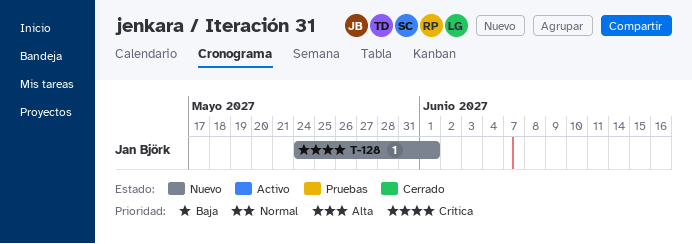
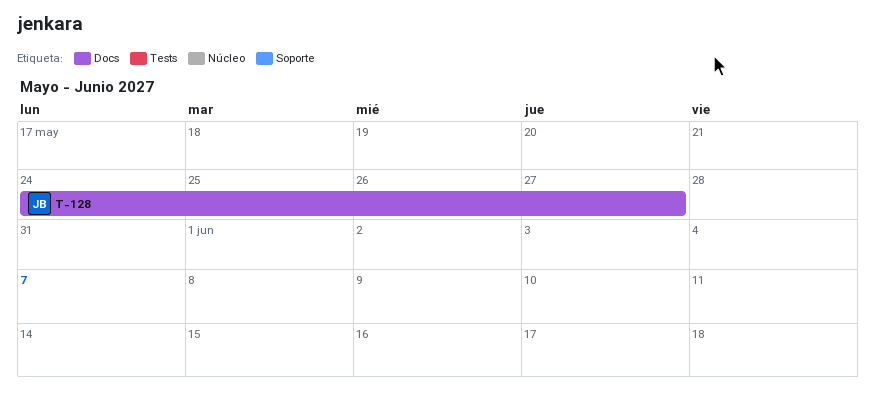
T-128, due: Jun 1 -> May 27

